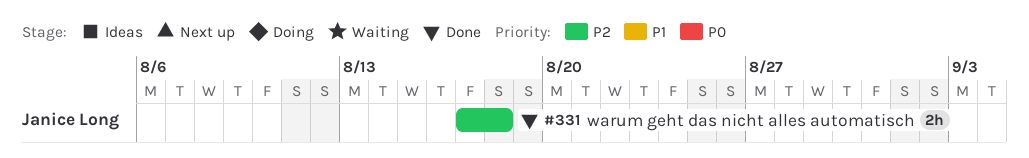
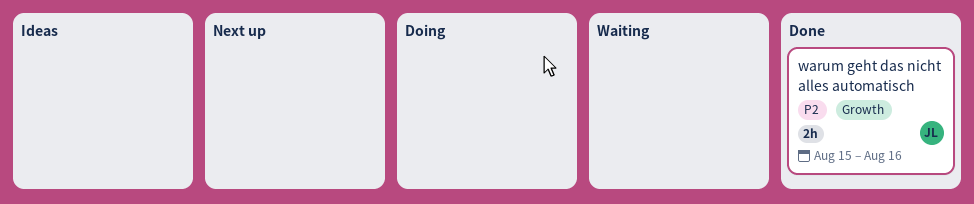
warum geht das nicht alles automatisch, start: Aug 17 -> Aug 15
warum geht das nicht alles automatisch, due: Aug 18 -> Aug 16

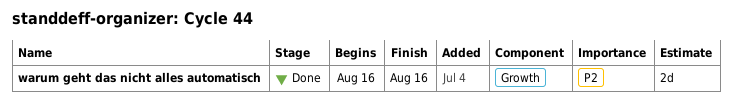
warum geht das nicht alles automatisch, estimate: 2h -> 2d
warum geht das nicht alles automatisch, start: Aug 15 -> Aug 16

